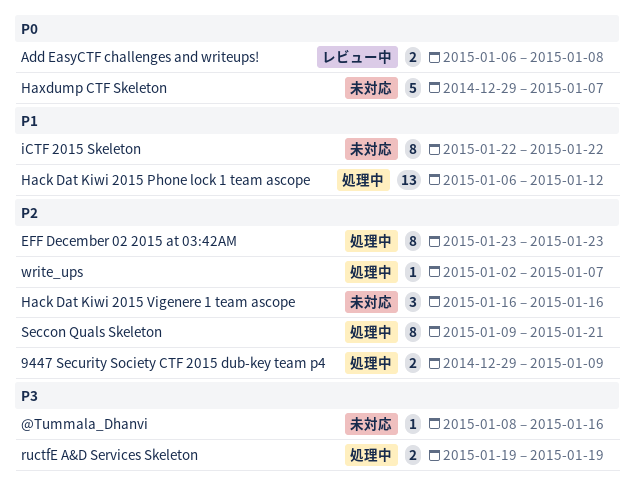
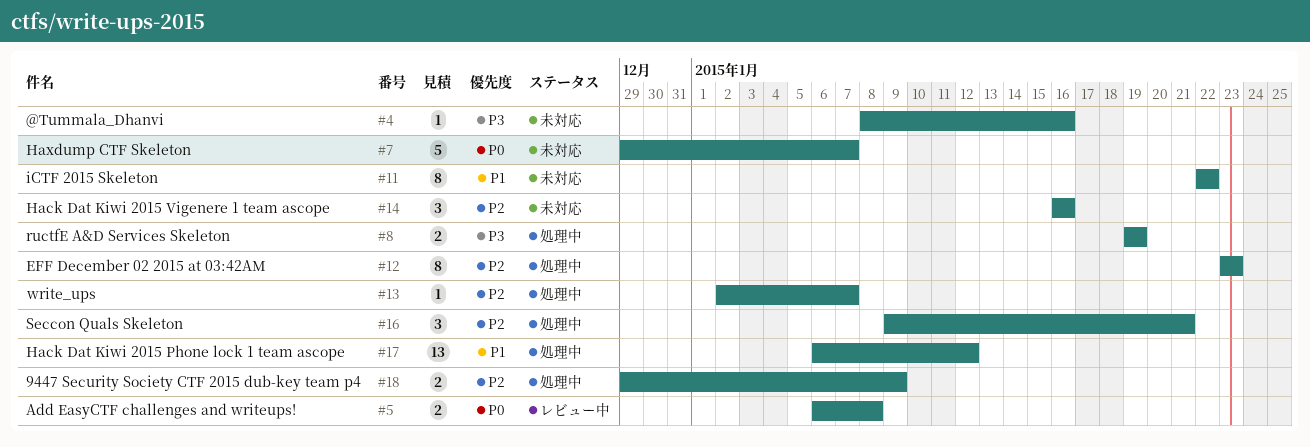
Seccon Quals Skeleton, estimate: 8 -> 3

